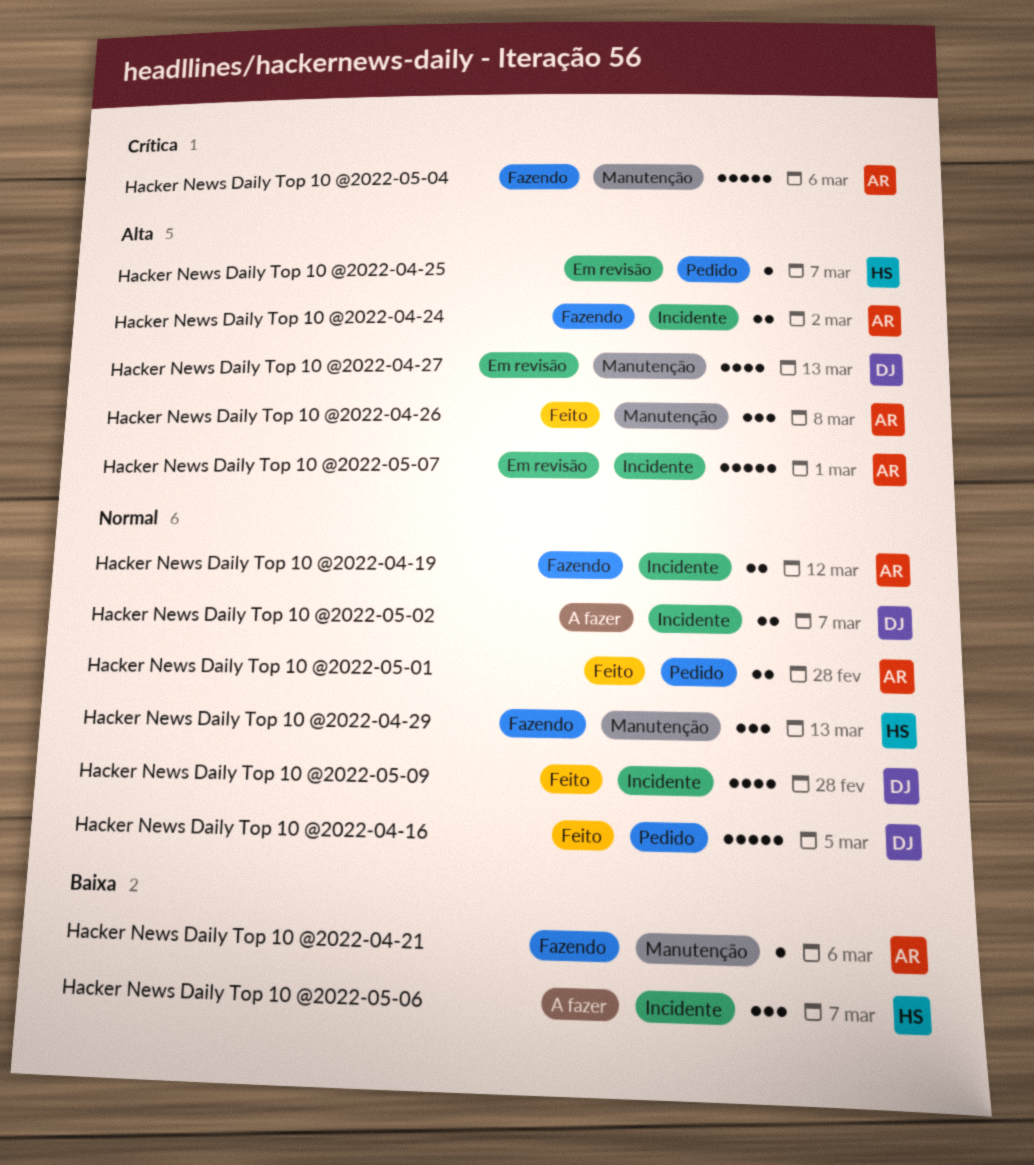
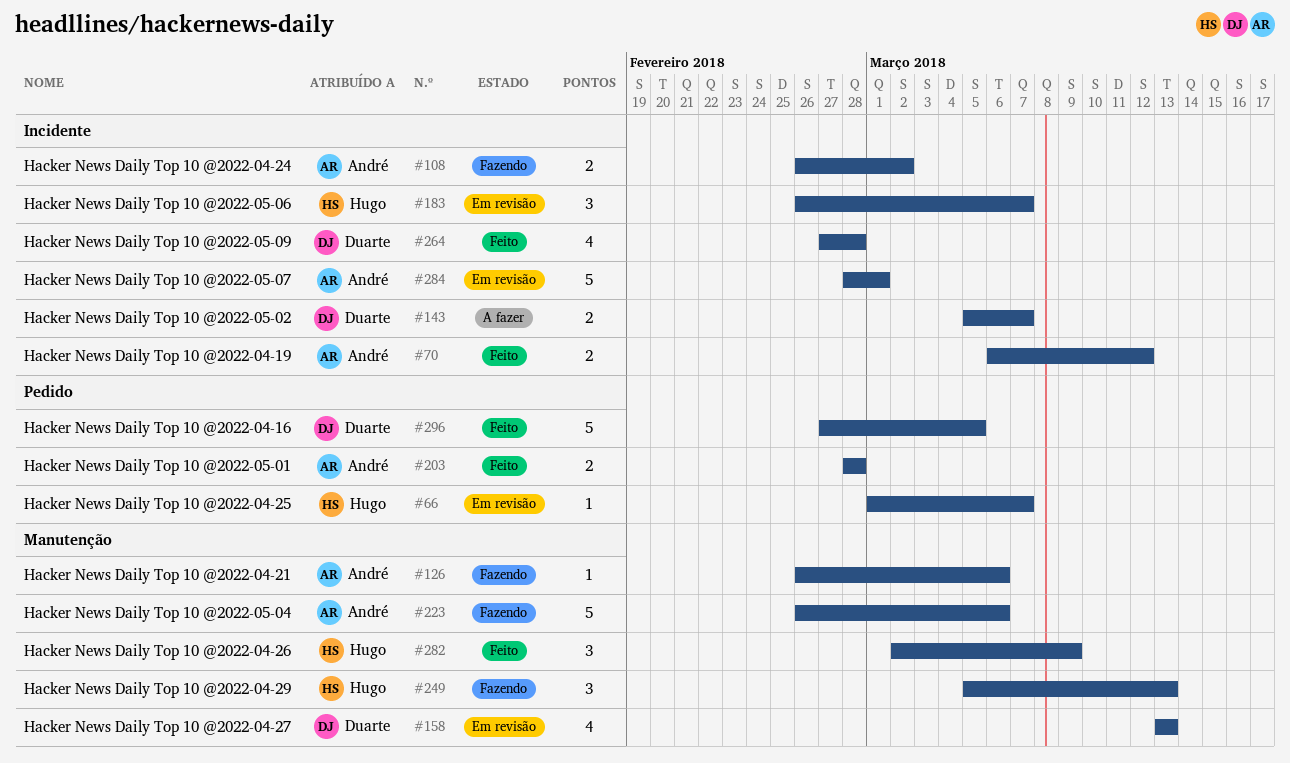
Hacker News Daily Top 10 @2022-04-19, status: Fazendo -> Feito
Hacker News Daily Top 10 @2022-04-26, owner: André -> Hugo
Hacker News Daily Top 10 @2022-04-26, due: Mar 8 -> Mar 9
Hacker News Daily Top 10 @2022-05-06, status: A fazer -> Em revisão

